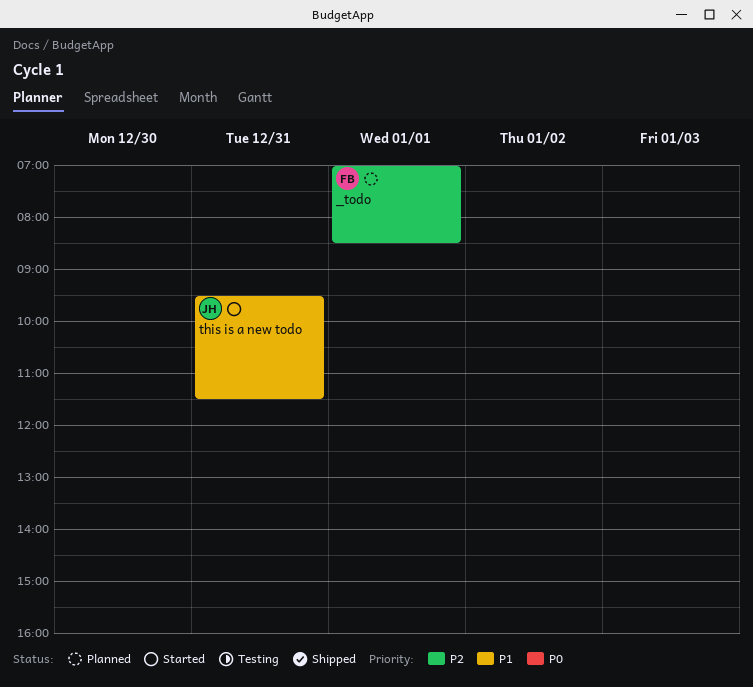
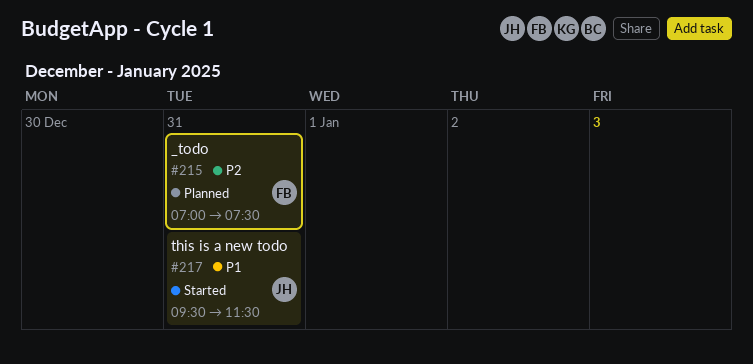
_todo, day: Jan 1 -> Dec 31
_todo, ends: 08:30 -> 07:30

